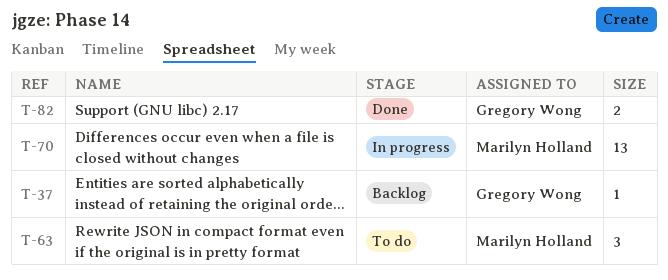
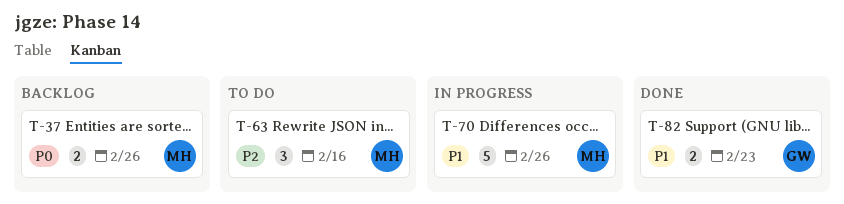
T-37, owner: Gregory Wong -> Marilyn Holland
T-37, estimate: 1 -> 2
T-70, estimate: 13 -> 5

